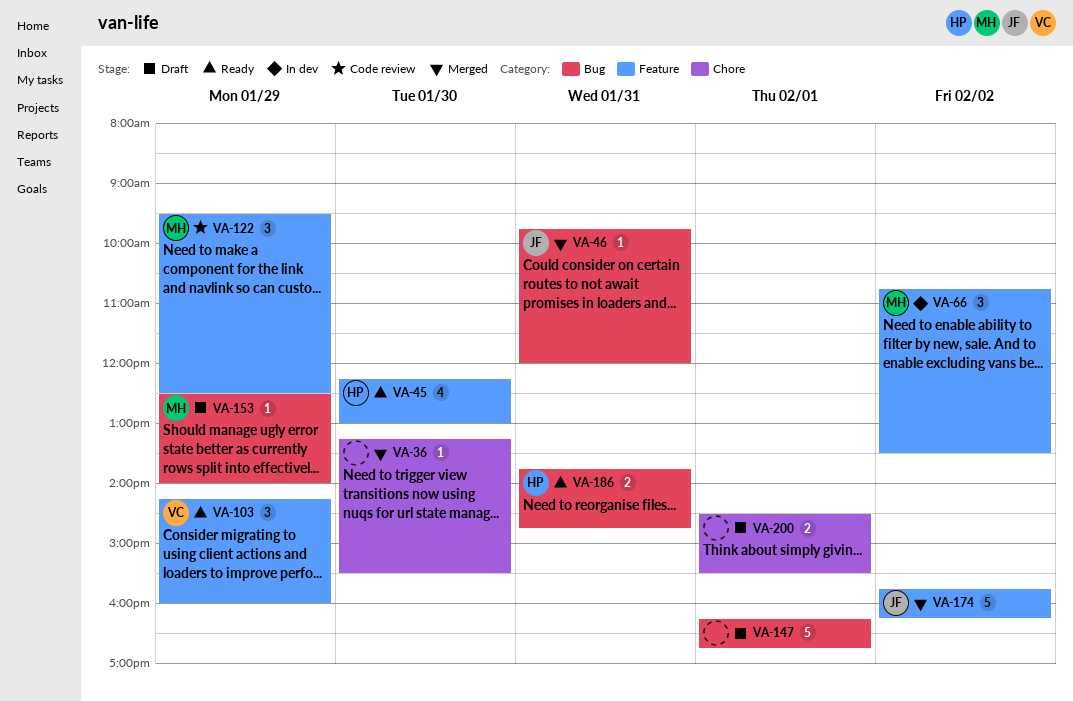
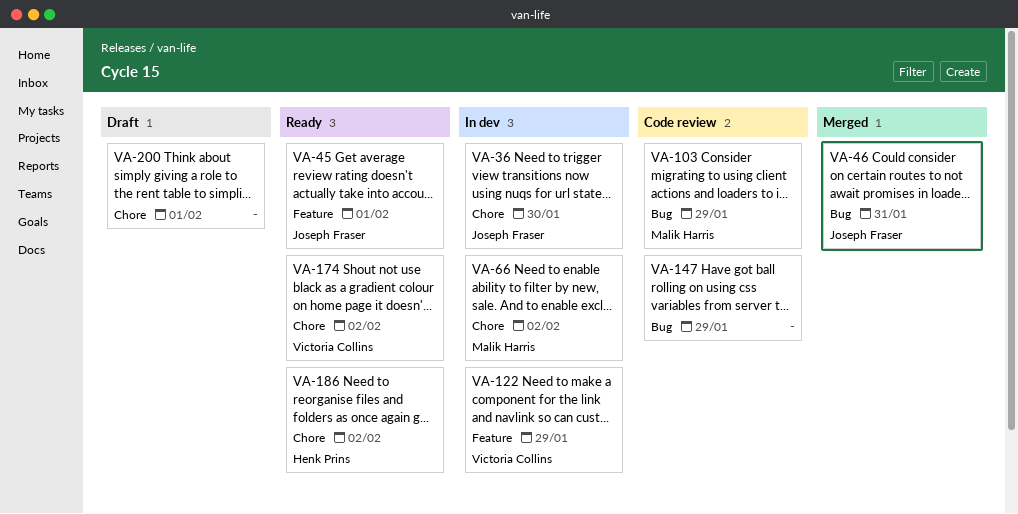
VA-36, status: Merged -> In dev
VA-36, owner: none -> Joseph Fraser
VA-45, owner: Henk Prins -> Joseph Fraser
VA-45, day: Jan 30 -> Feb 1
VA-66, label: Feature -> Chore
VA-103, status: Ready -> Code review
VA-103, owner: Victoria Collins -> Malik Harris
VA-103, label: Feature -> Bug
VA-122, status: Code review -> In dev
VA-122, owner: Malik Harris -> Victoria Collins
VA-147, status: Draft -> Code review
VA-147, day: Feb 1 -> Jan 29
VA-153: present -> none
VA-174, status: Merged -> Ready
VA-174, owner: Joseph Fraser -> Victoria Collins
VA-174, label: Feature -> Chore
VA-186, label: Bug -> Chore
VA-186, day: Jan 31 -> Feb 2

